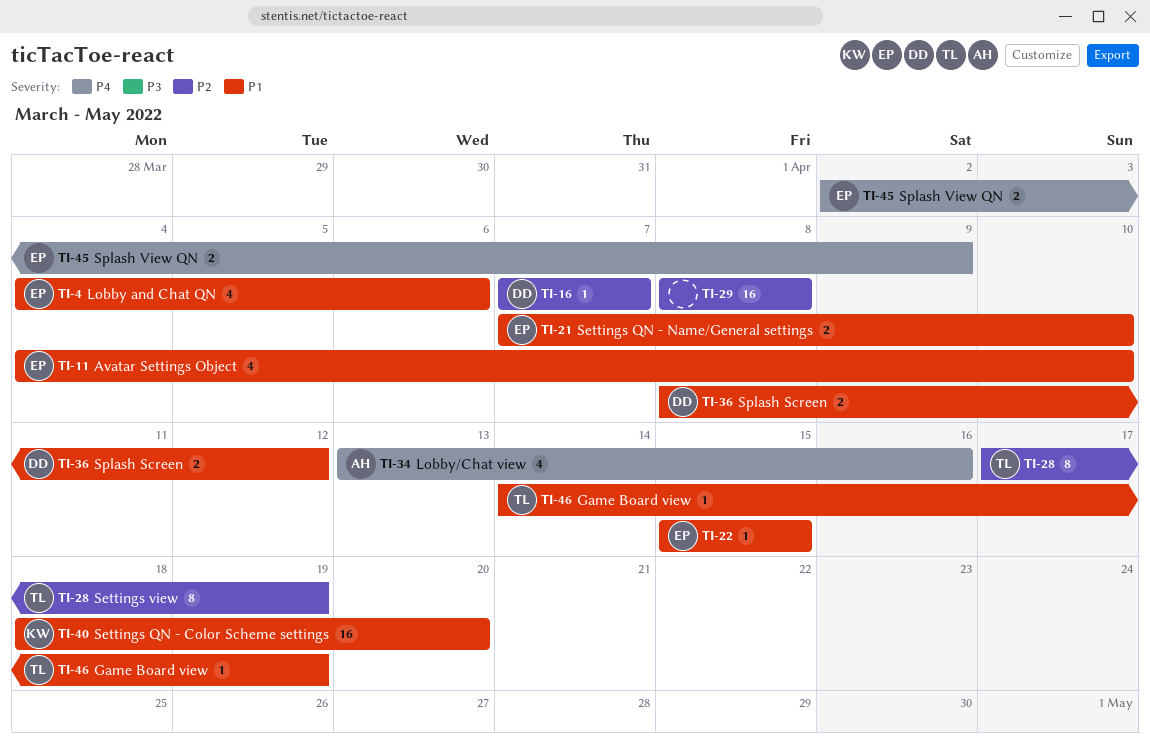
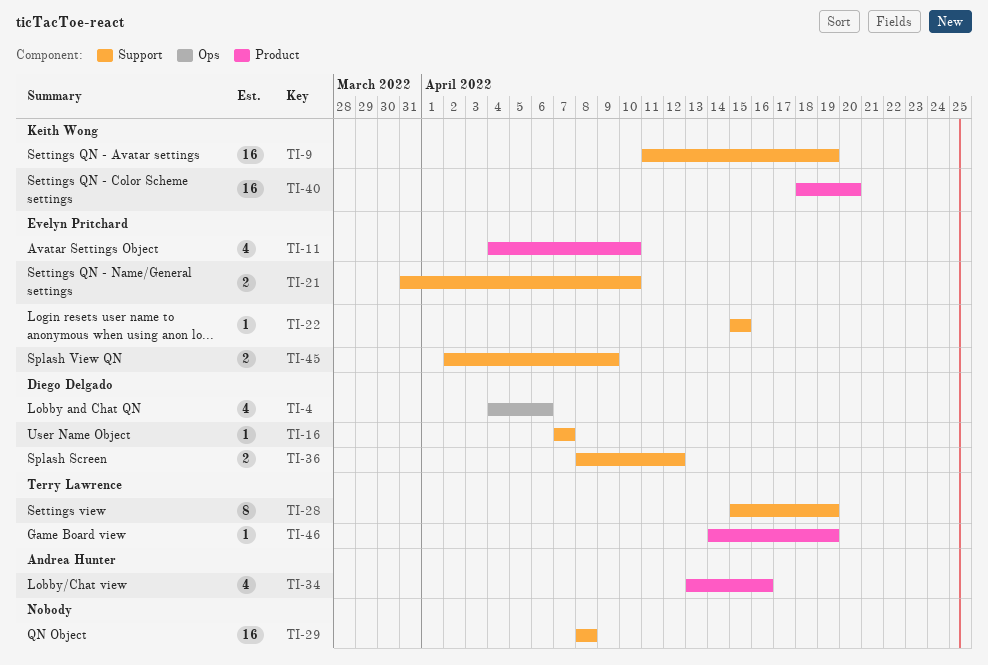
TI-4, owner: Evelyn Pritchard -> Diego Delgado
TI-9: none -> present
TI-21, start: Apr 7 -> Mar 31
TI-28, start: Apr 17 -> Apr 15

